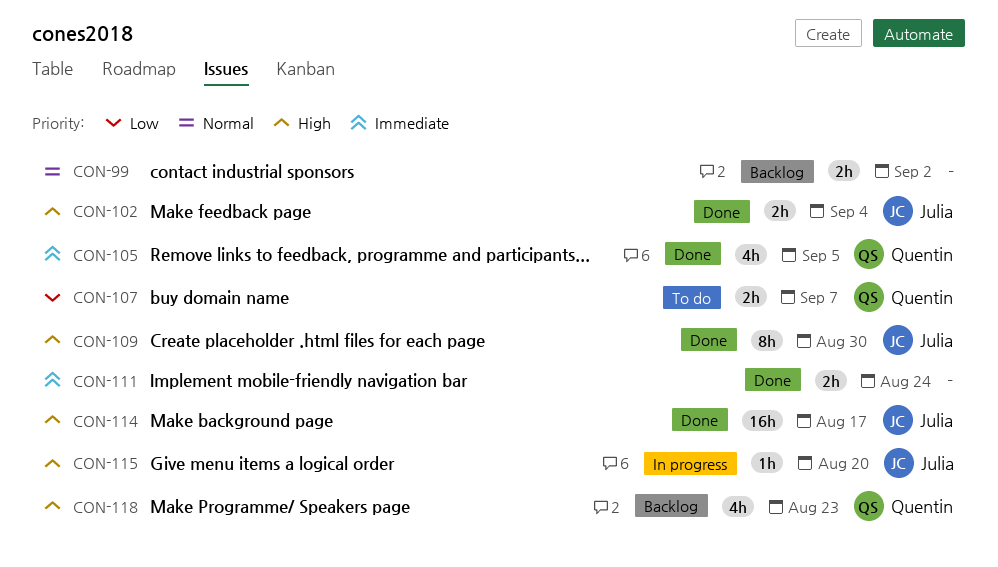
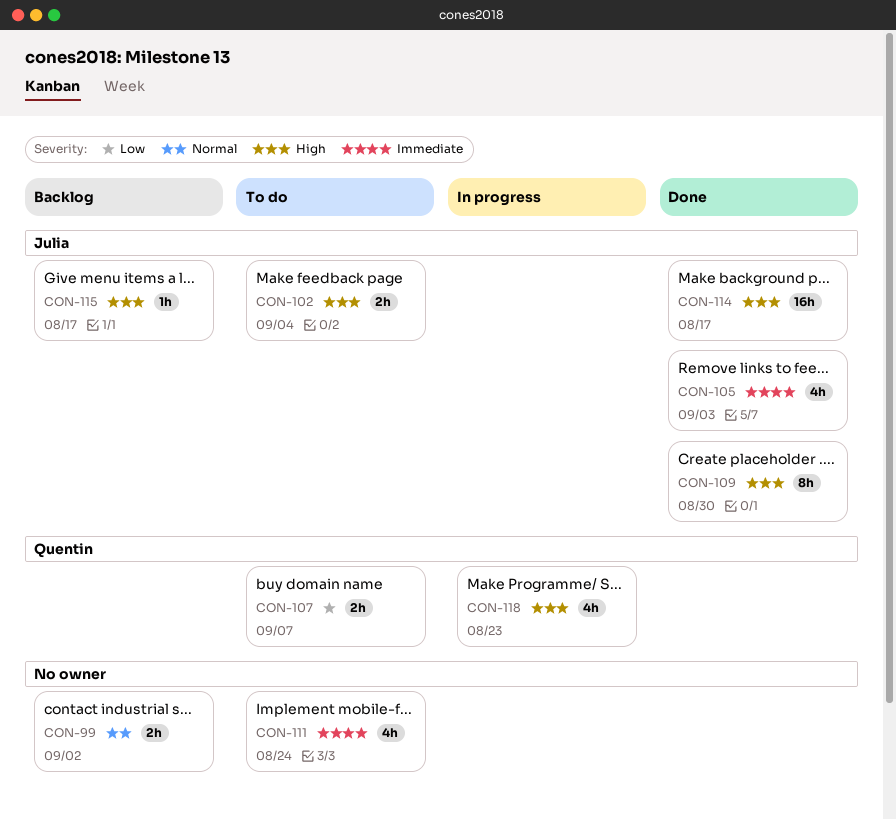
CON-102, status: Done -> To do
CON-105, owner: Quentin -> Julia
CON-105, due: Sep 5 -> Sep 3
CON-111, status: Done -> To do
CON-111, estimate: 2h -> 4h
CON-115, status: In progress -> Backlog
CON-115, due: Aug 20 -> Aug 17
CON-118, status: Backlog -> In progress

